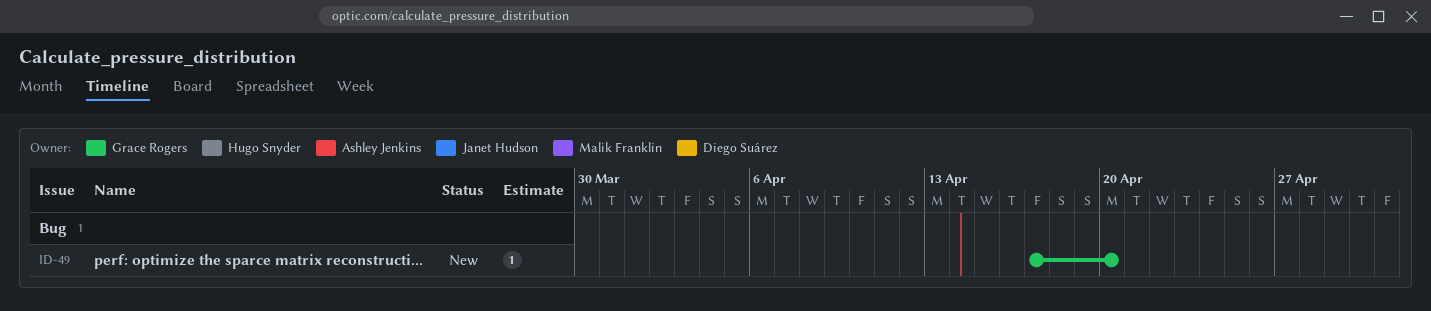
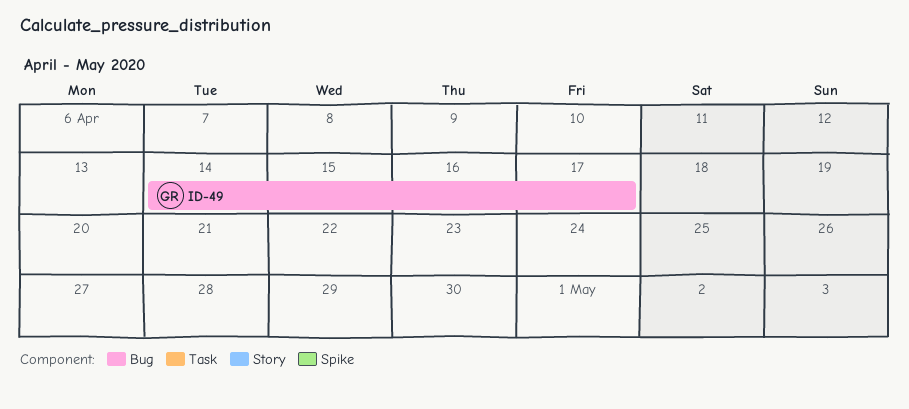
ID-49, start: Apr 17 -> Apr 14
ID-49, due: Apr 20 -> Apr 17

